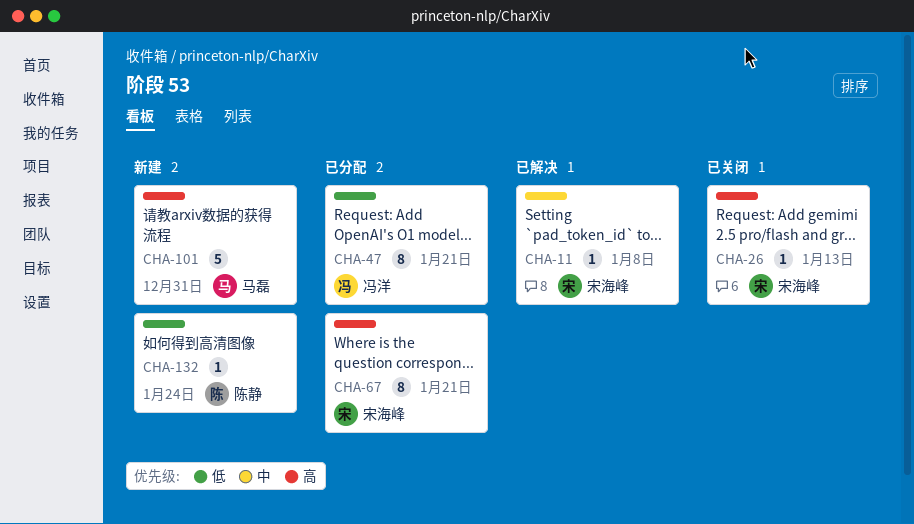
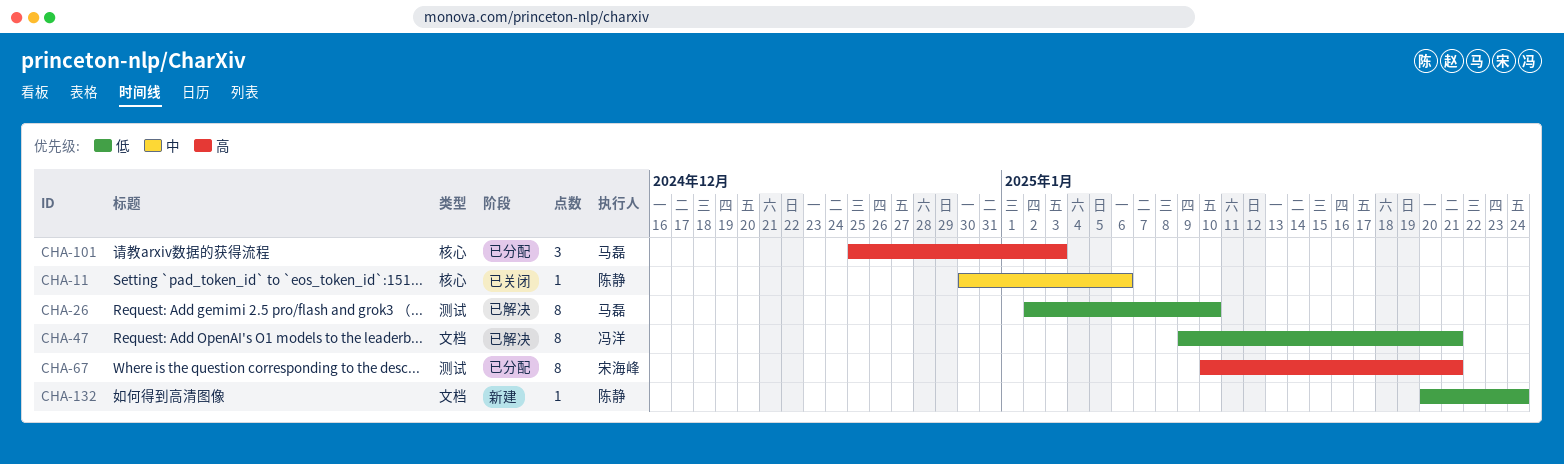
CHA-11, status: 已解决 -> 已关闭
CHA-11, owner: 宋海峰 -> 陈静
CHA-11, due: Jan 8 -> Jan 6
CHA-26, status: 已关闭 -> 已解决
CHA-26, owner: 宋海峰 -> 马磊
CHA-26, priority: 高 -> 低
CHA-26, estimate: 1 -> 8
CHA-26, due: Jan 13 -> Jan 10
CHA-47, status: 已分配 -> 已解决
CHA-101, status: 新建 -> 已分配
CHA-101, estimate: 5 -> 3
CHA-101, due: Dec 31 -> Jan 3

